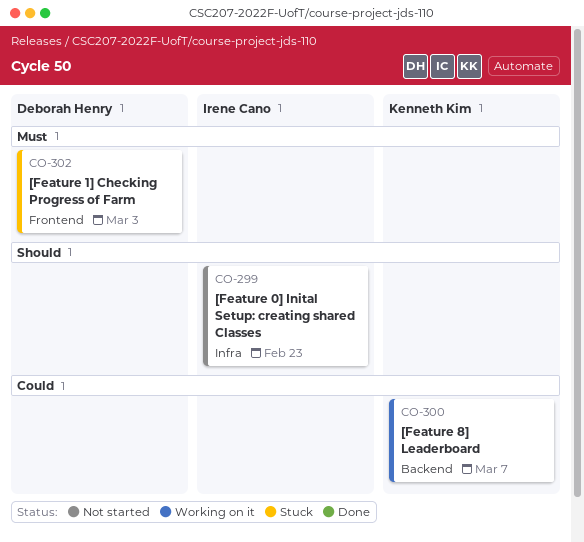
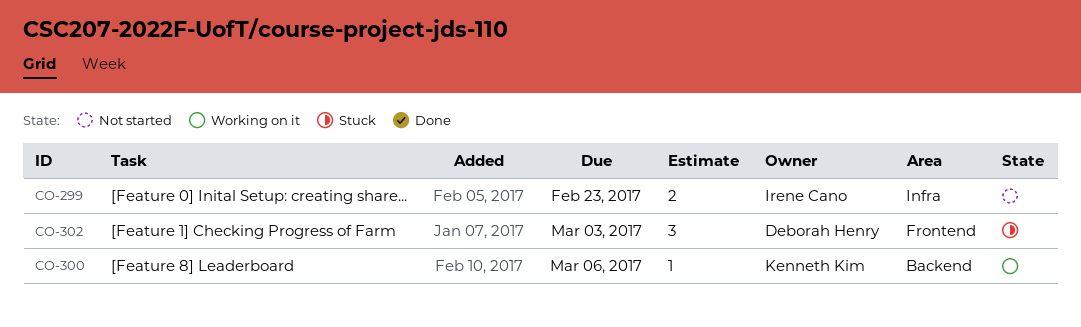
CO-300, due: Mar 7 -> Mar 6

